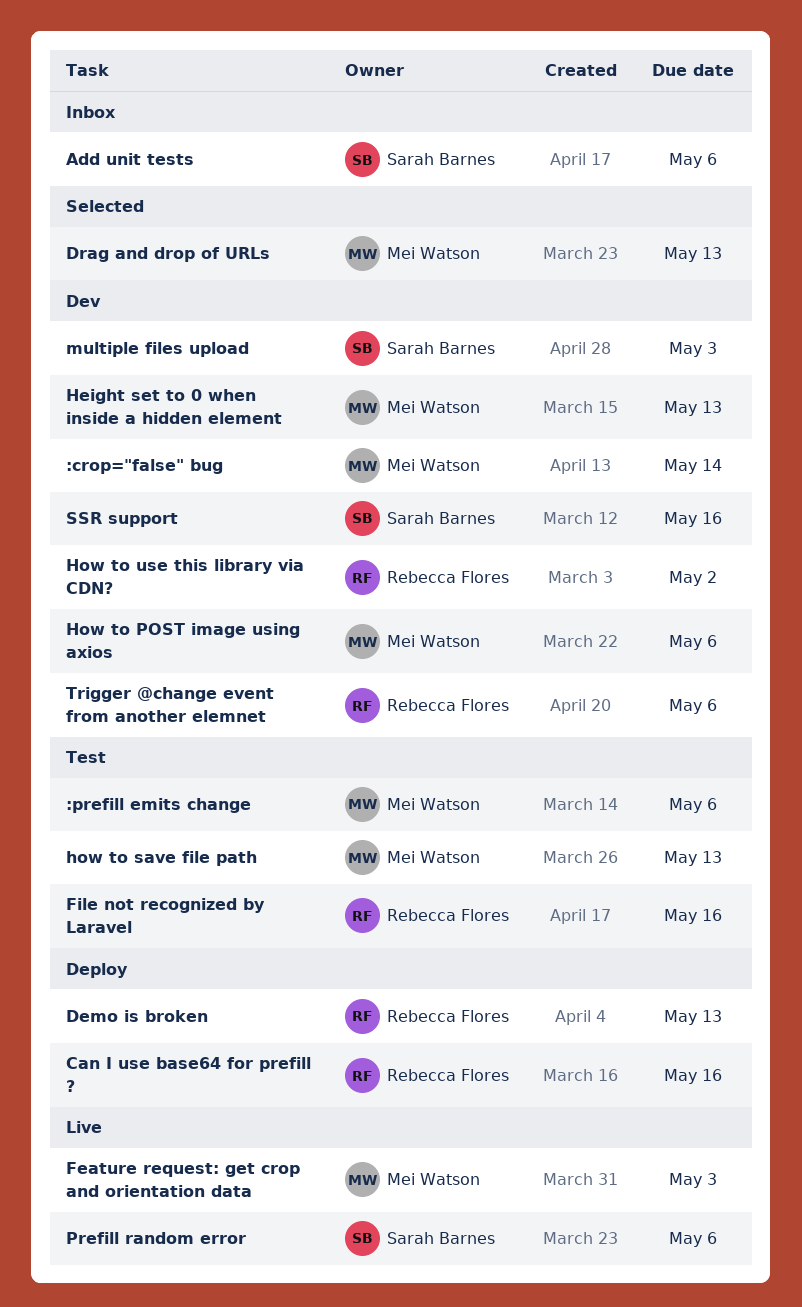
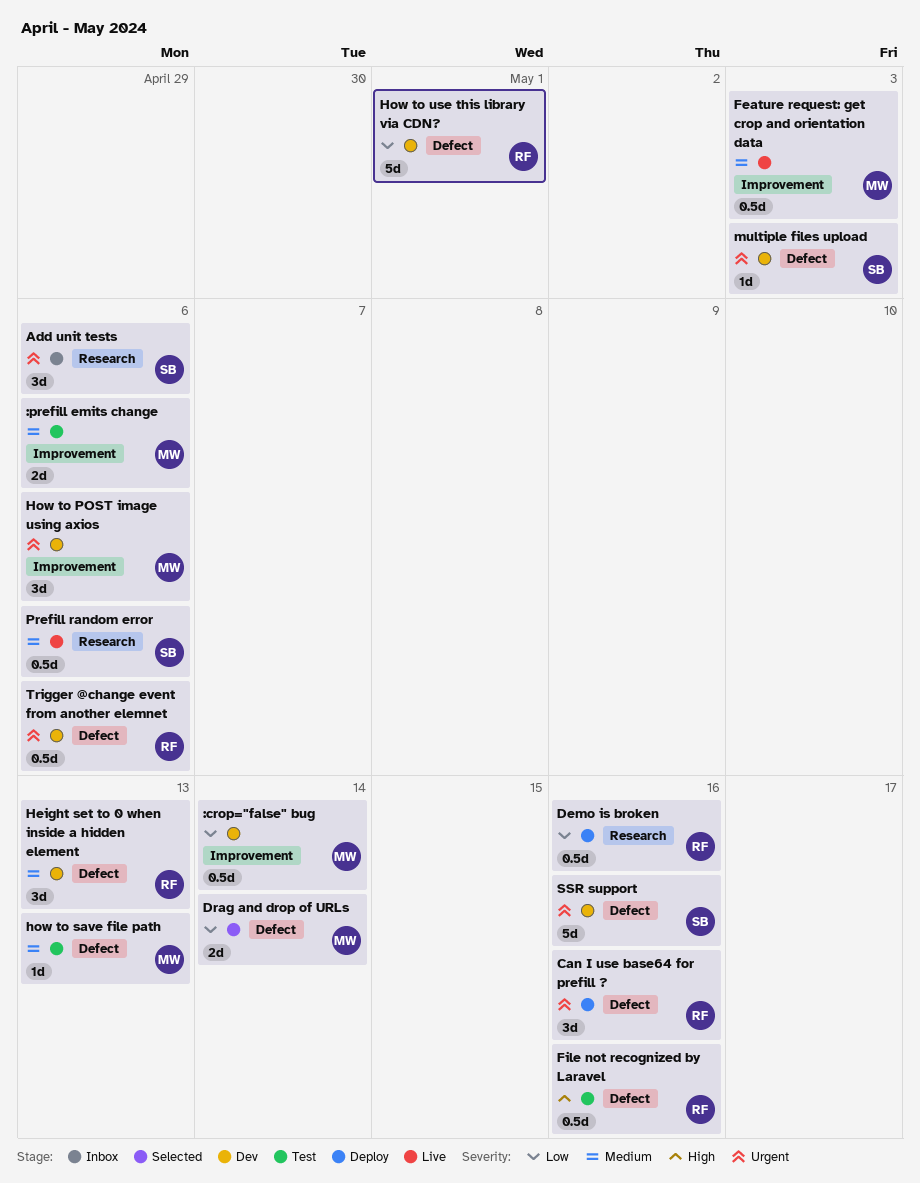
Demo is broken, due: May 13 -> May 16
Drag and drop of URLs, due: May 13 -> May 14
Height set to 0 when inside a hidden element, owner: Mei Watson -> Rebecca Flores
How to use this library via CDN?, due: May 2 -> May 1

